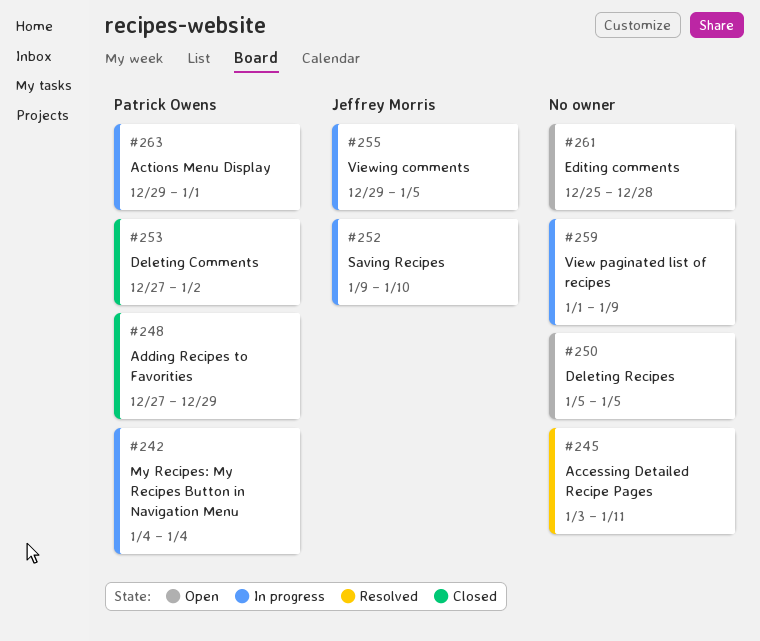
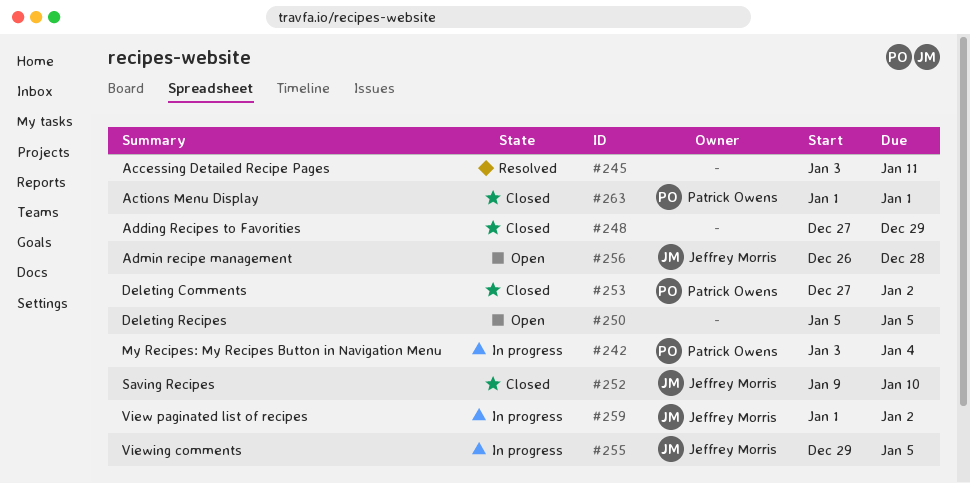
#242, start: Jan 4 -> Jan 3
#248, owner: Patrick Owens -> none
#252, status: In progress -> Closed
#256: none -> present
#259, owner: none -> Jeffrey Morris
#259, due: Jan 9 -> Jan 2
#261: present -> none
#263, status: In progress -> Closed
#263, start: Dec 29 -> Jan 1

